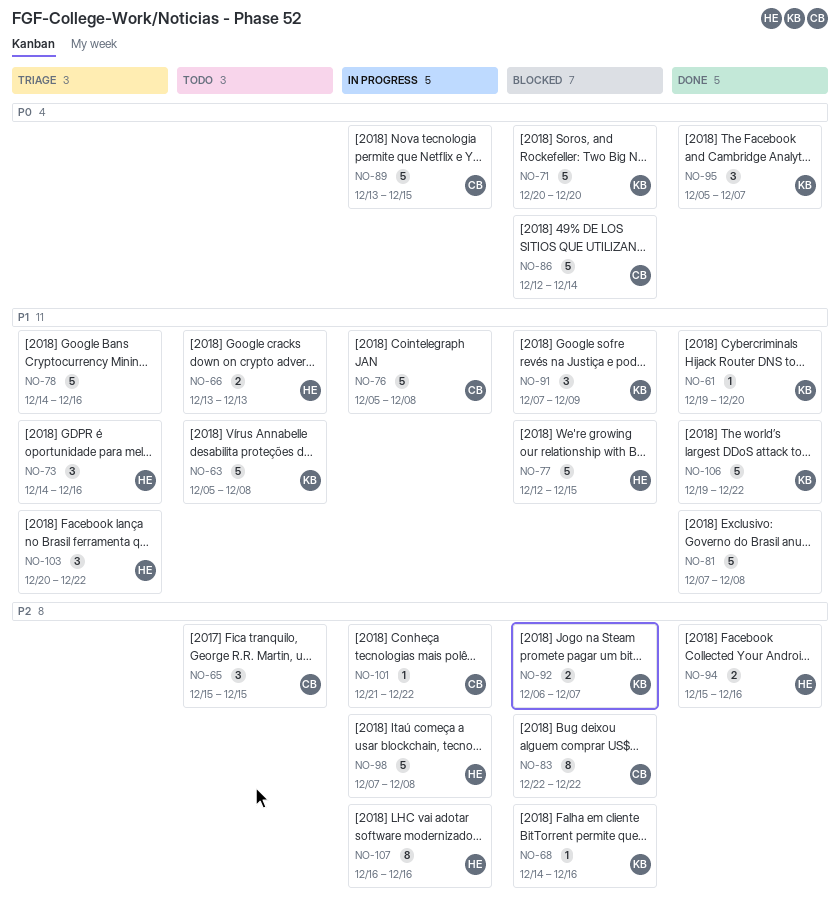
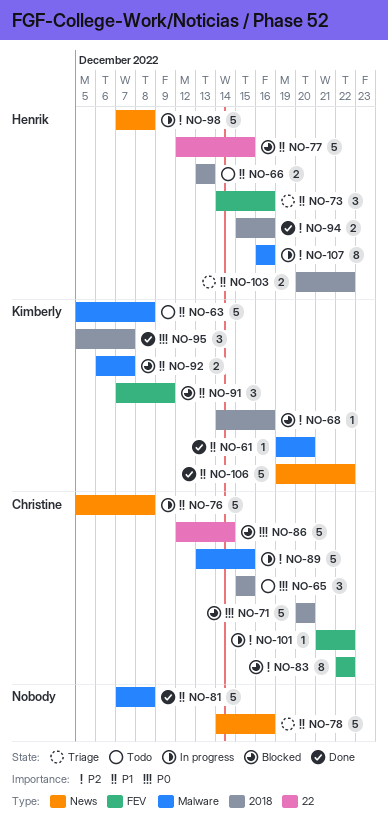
NO-65, priority: P2 -> P0
NO-71, owner: Kimberly -> Christine
NO-89, priority: P0 -> P2
NO-92, priority: P2 -> P1
NO-103, estimate: 3 -> 2

